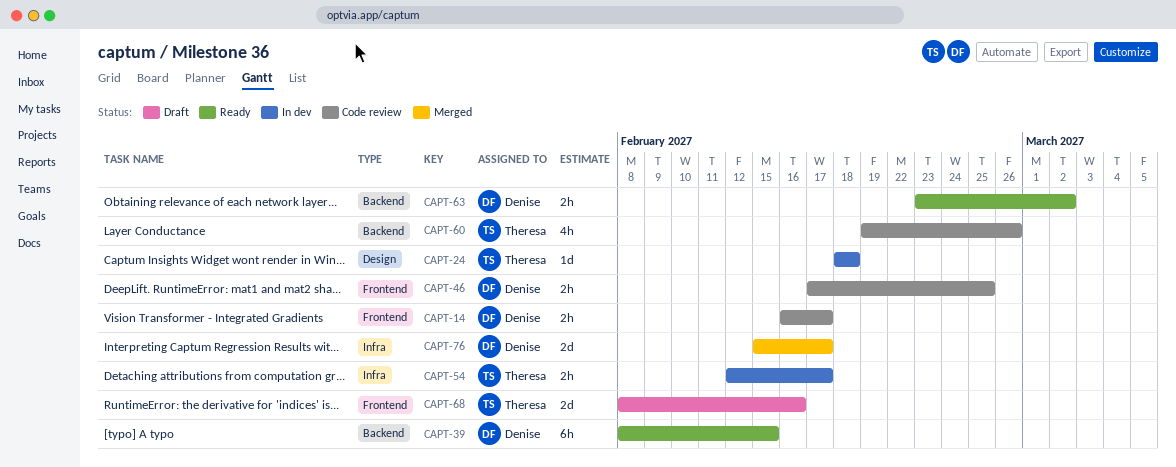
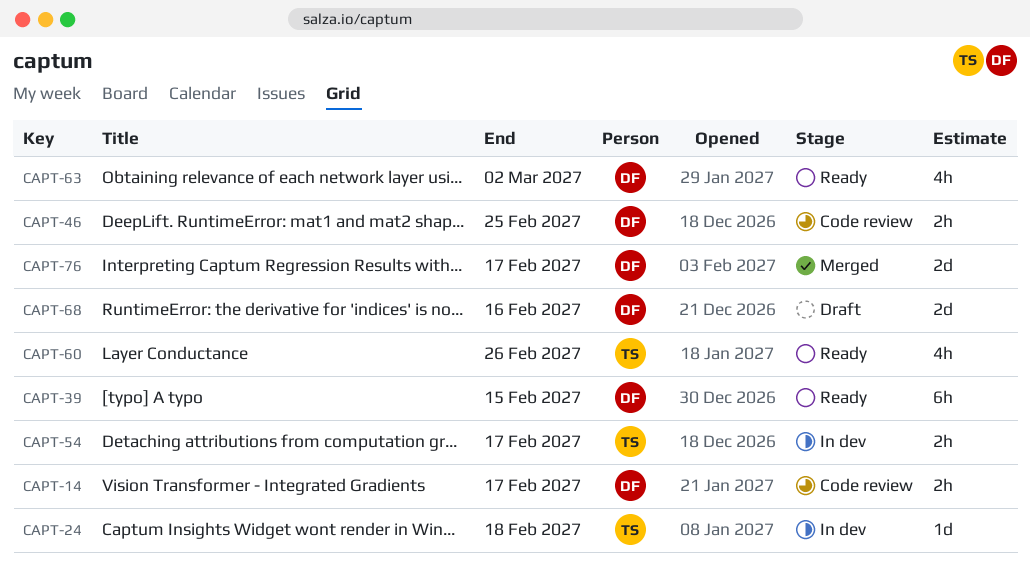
CAPT-60, status: Code review -> Ready
CAPT-63, estimate: 2h -> 4h
CAPT-68, owner: Theresa -> Denise

